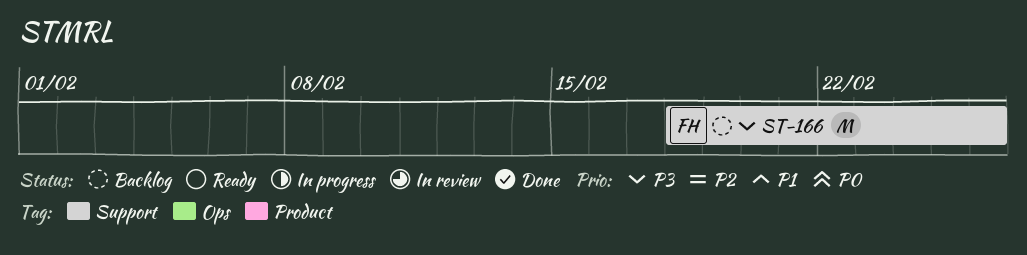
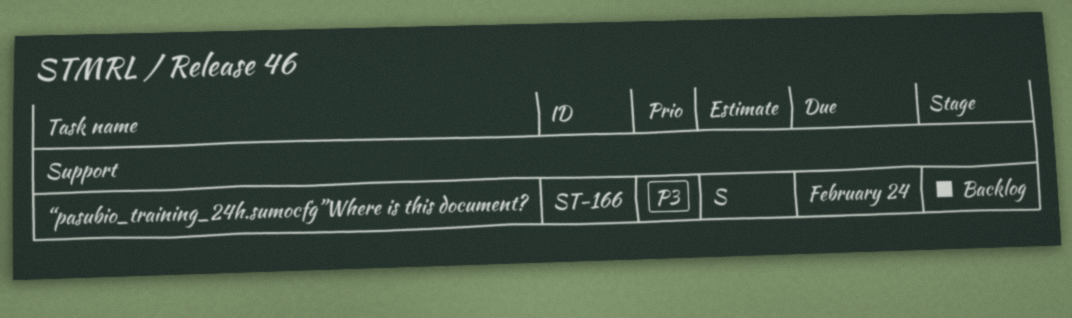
ST-166, estimate: M -> S
ST-166, due: Feb 26 -> Feb 24

